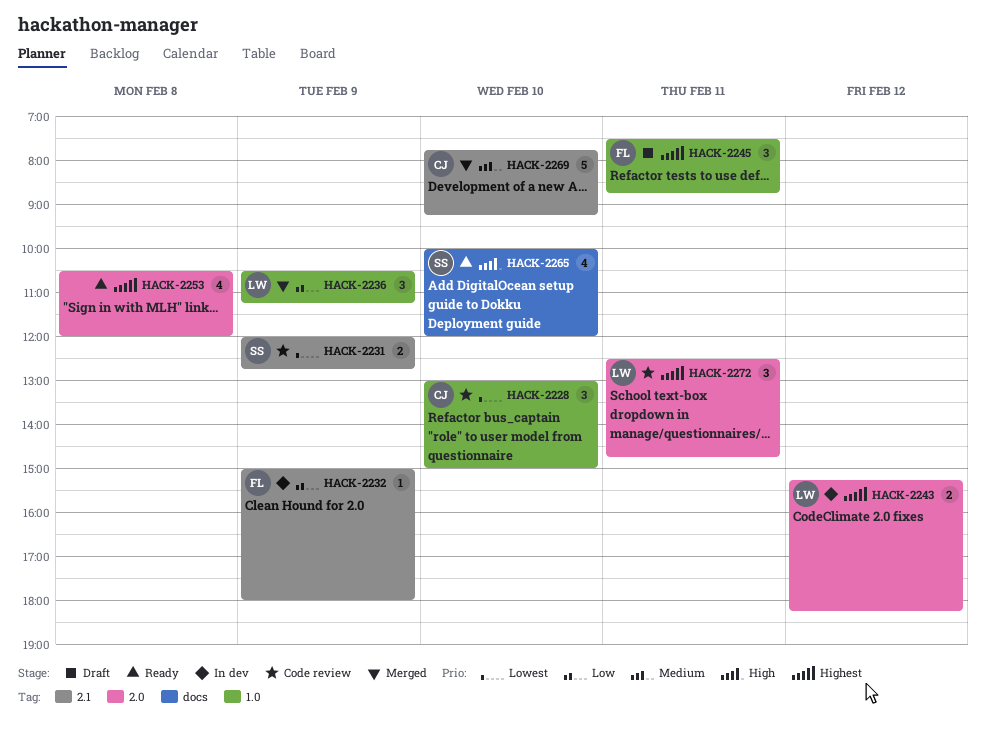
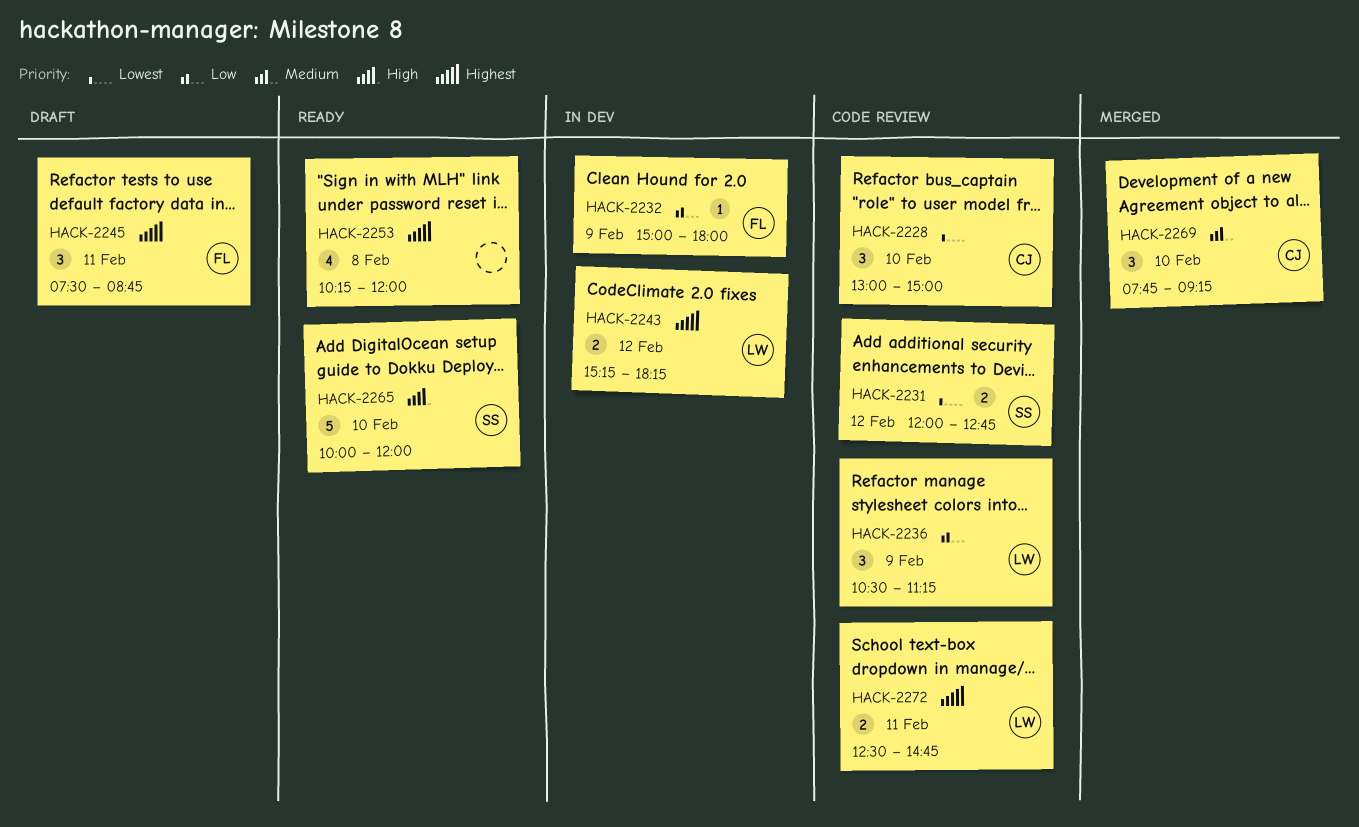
HACK-2231, day: Feb 9 -> Feb 12
HACK-2236, status: Merged -> Code review
HACK-2253, begins: 10:30 -> 10:15
HACK-2265, estimate: 4 -> 5
HACK-2269, estimate: 5 -> 3
HACK-2272, estimate: 3 -> 2

